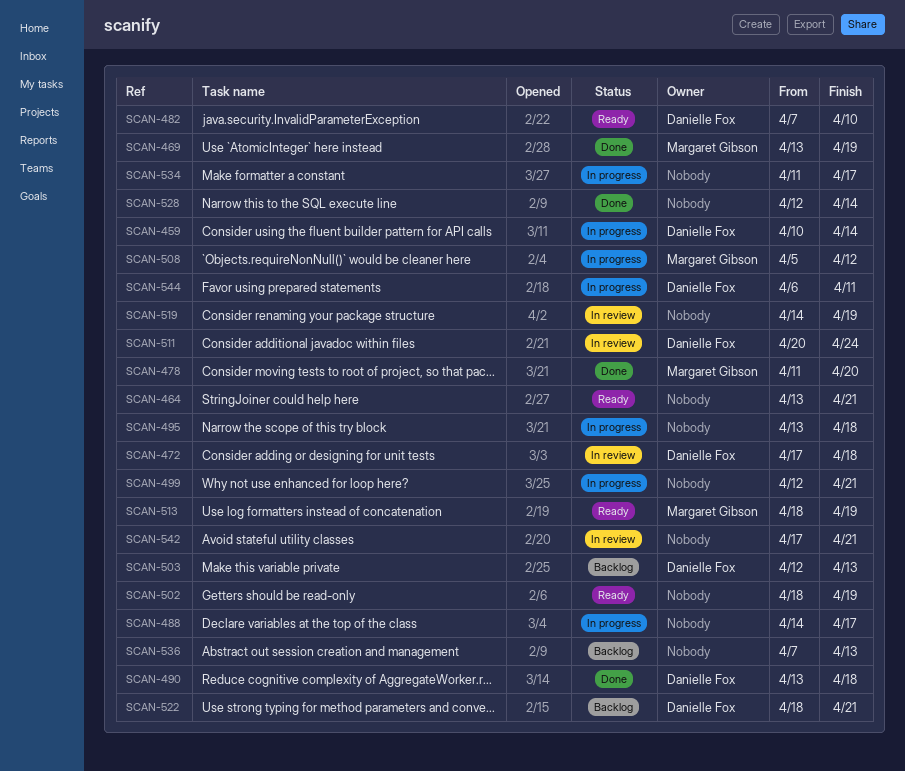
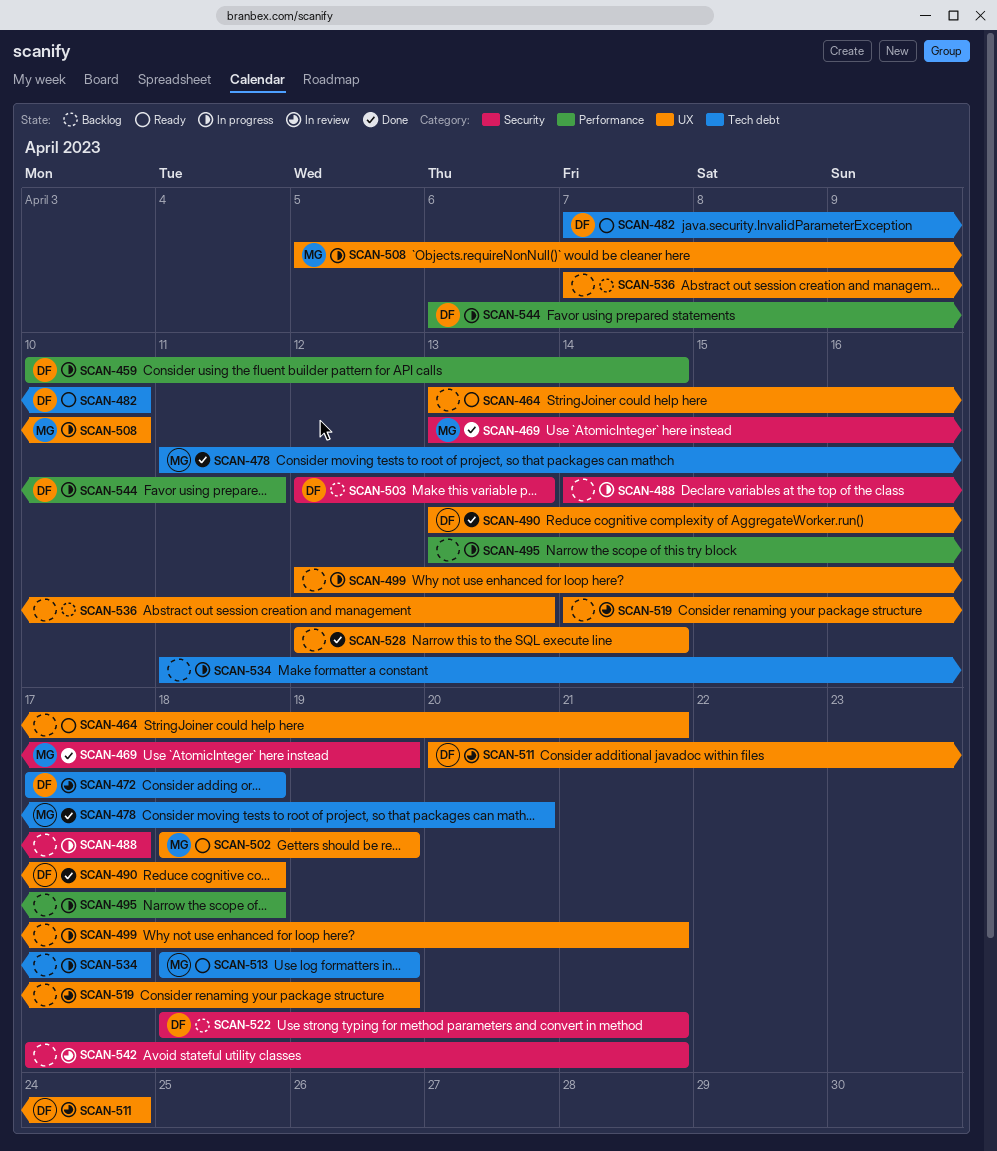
SCAN-502, owner: none -> Margaret Gibson
SCAN-508, due: Apr 12 -> Apr 10

